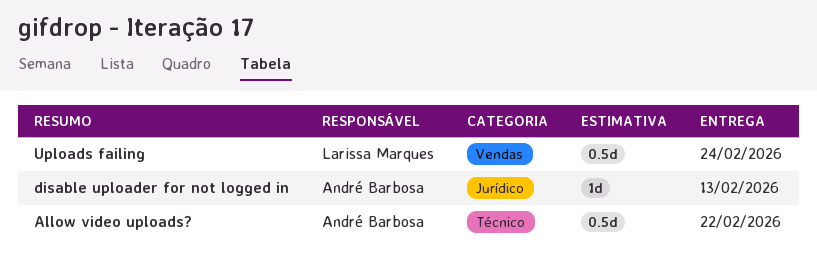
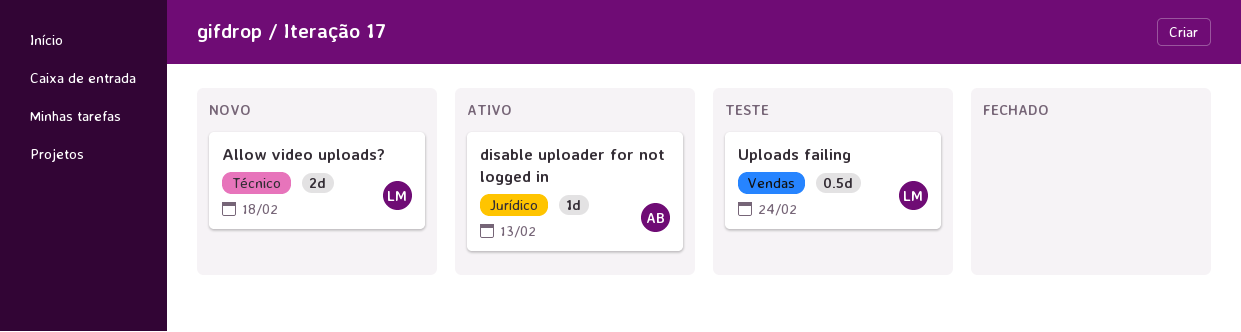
Allow video uploads?, owner: André Barbosa -> Larissa Marques
Allow video uploads?, estimate: 0.5d -> 2d
Allow video uploads?, due: Feb 22 -> Feb 18

